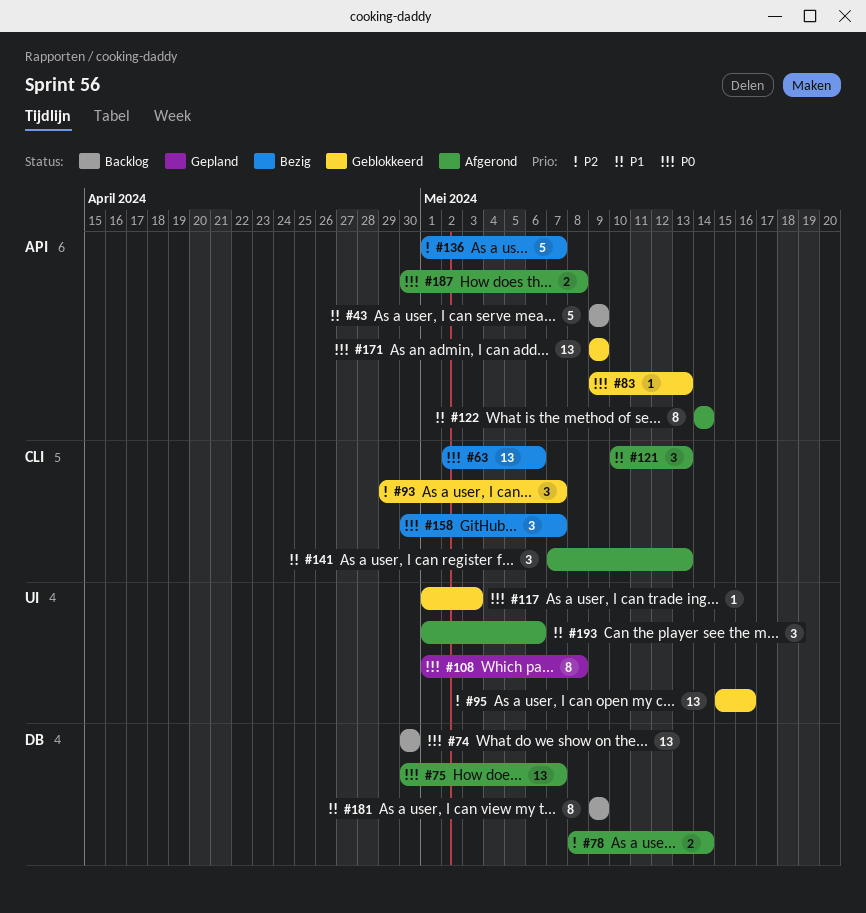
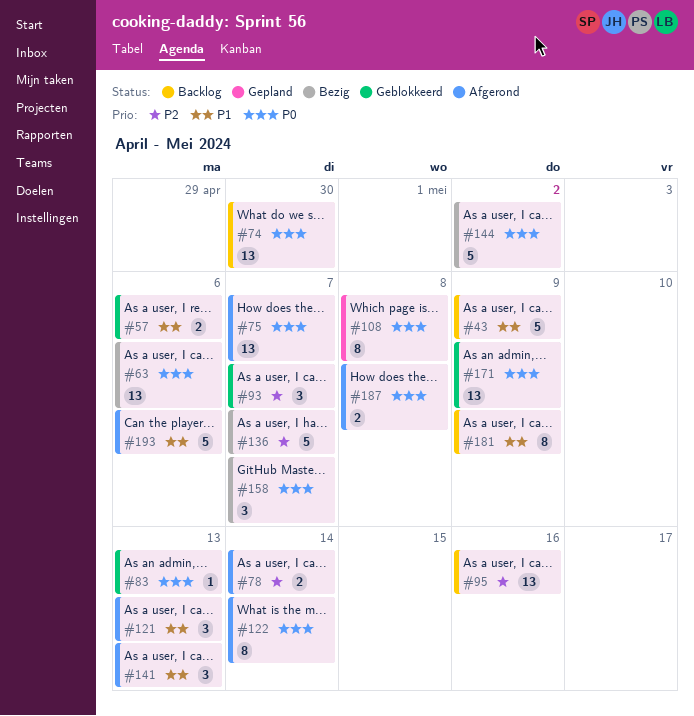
#57: none -> present
#95, status: Geblokkeerd -> Backlog
#117: present -> none
#122, priority: P1 -> P0
#144: none -> present
#193, estimate: 3 -> 5

